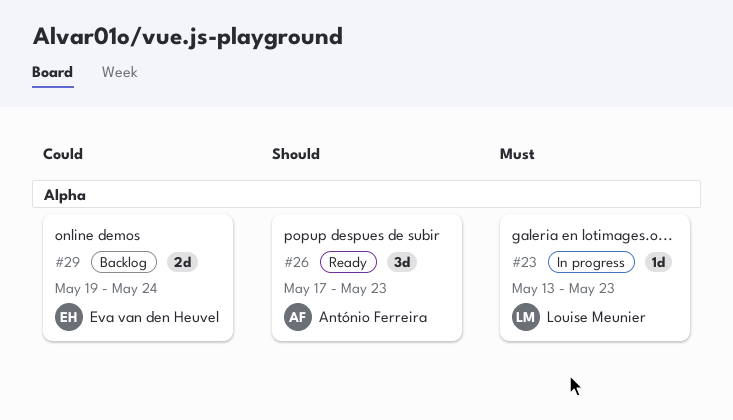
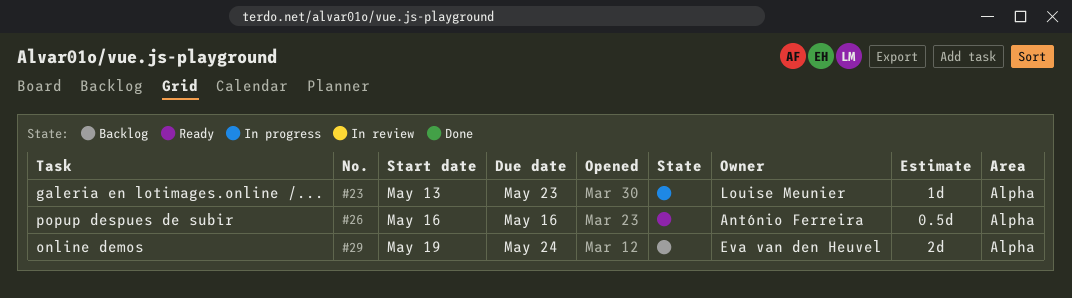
#26, estimate: 3d -> 0.5d
#26, start: May 17 -> May 16
#26, due: May 23 -> May 16

